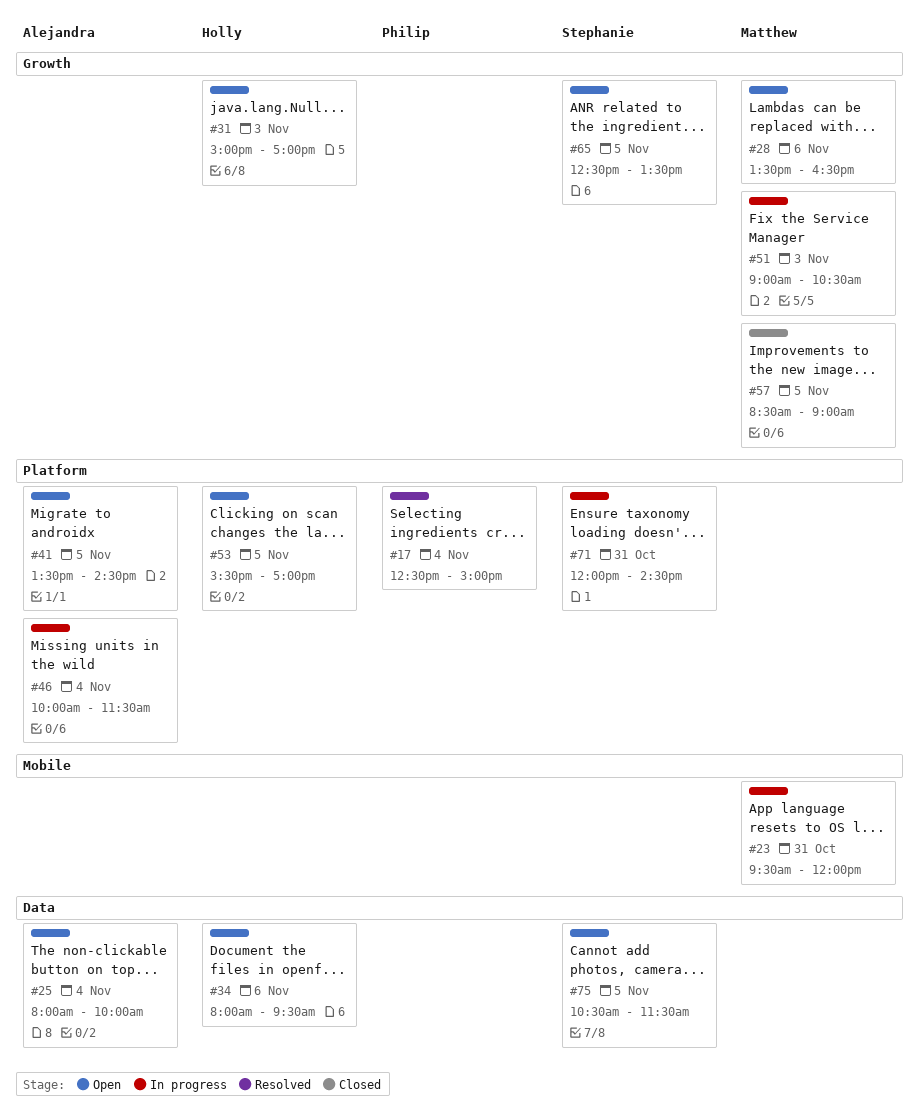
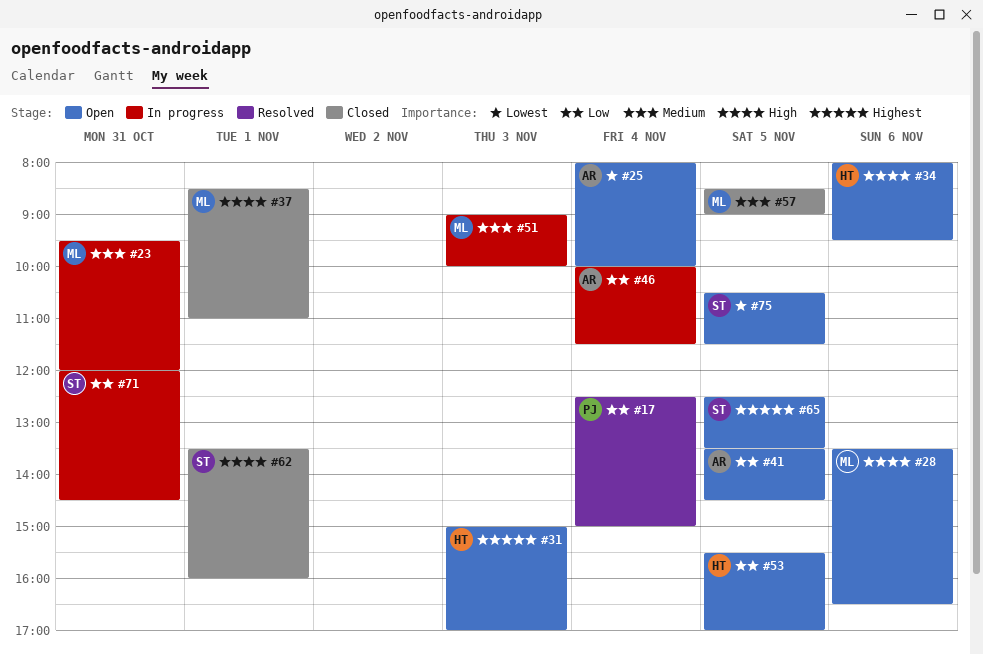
#37: none -> present
#51, ends: 10:30 -> 10:00
#62: none -> present

